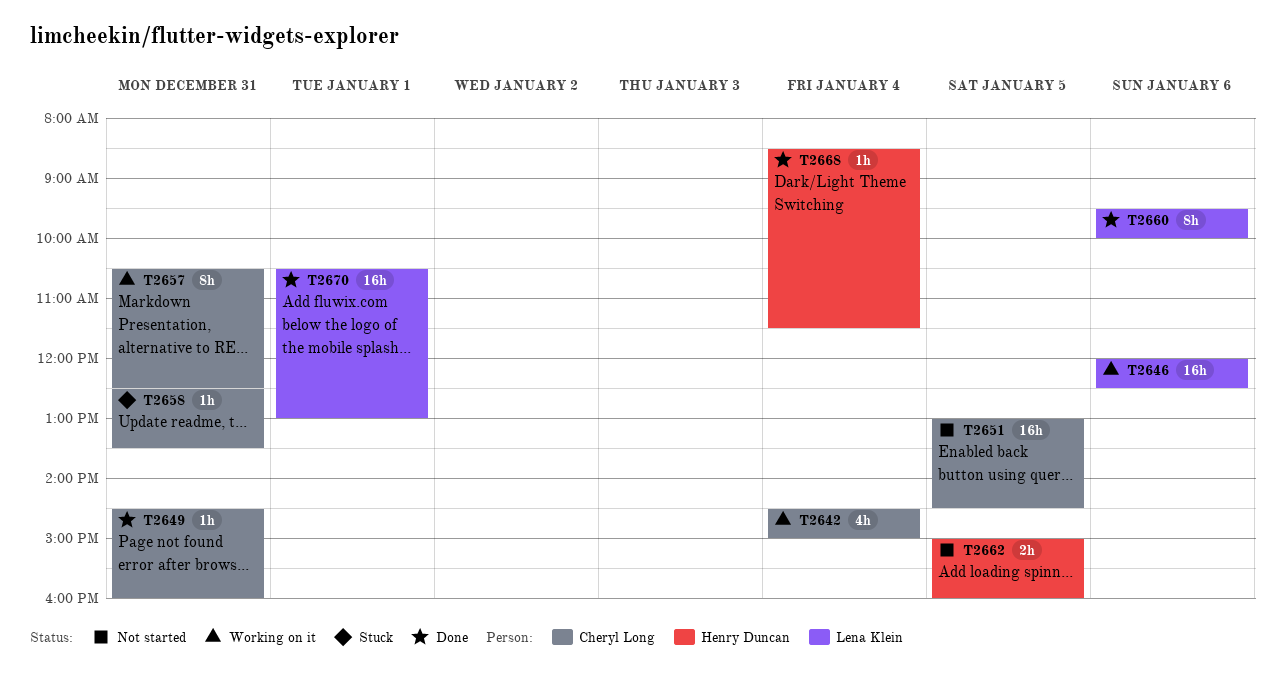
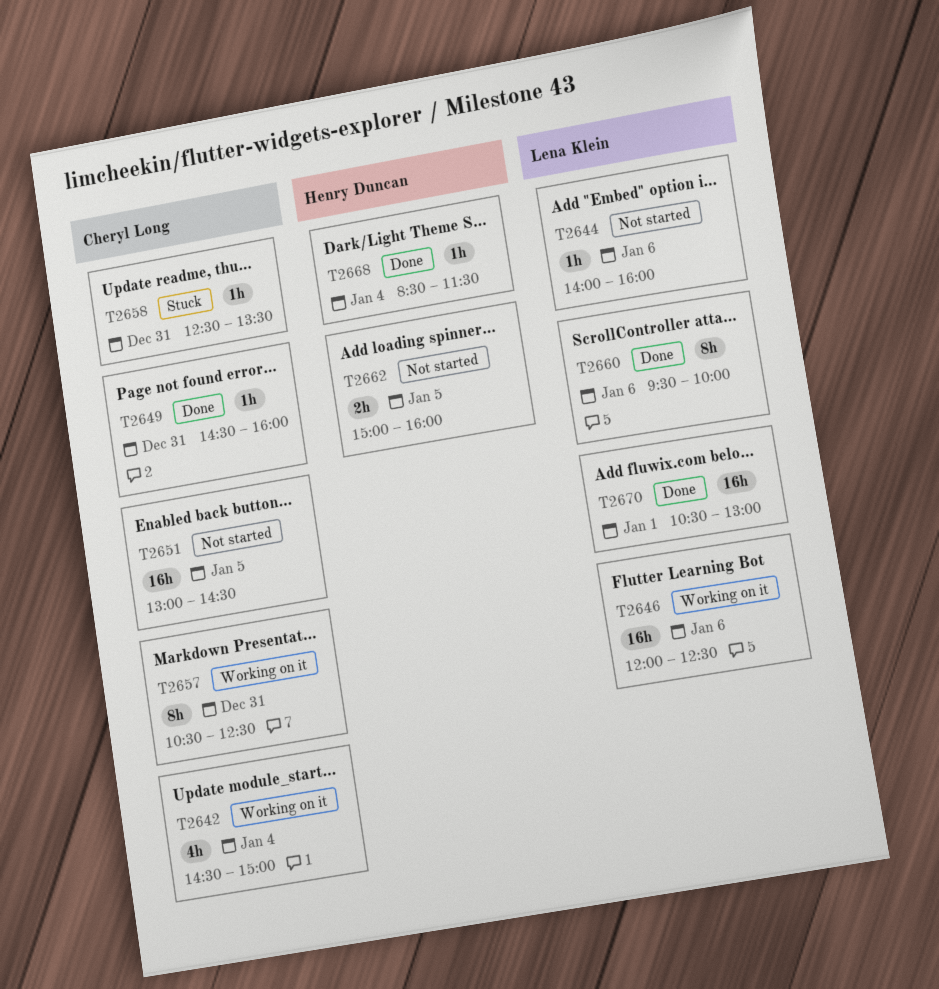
T2644: none -> present

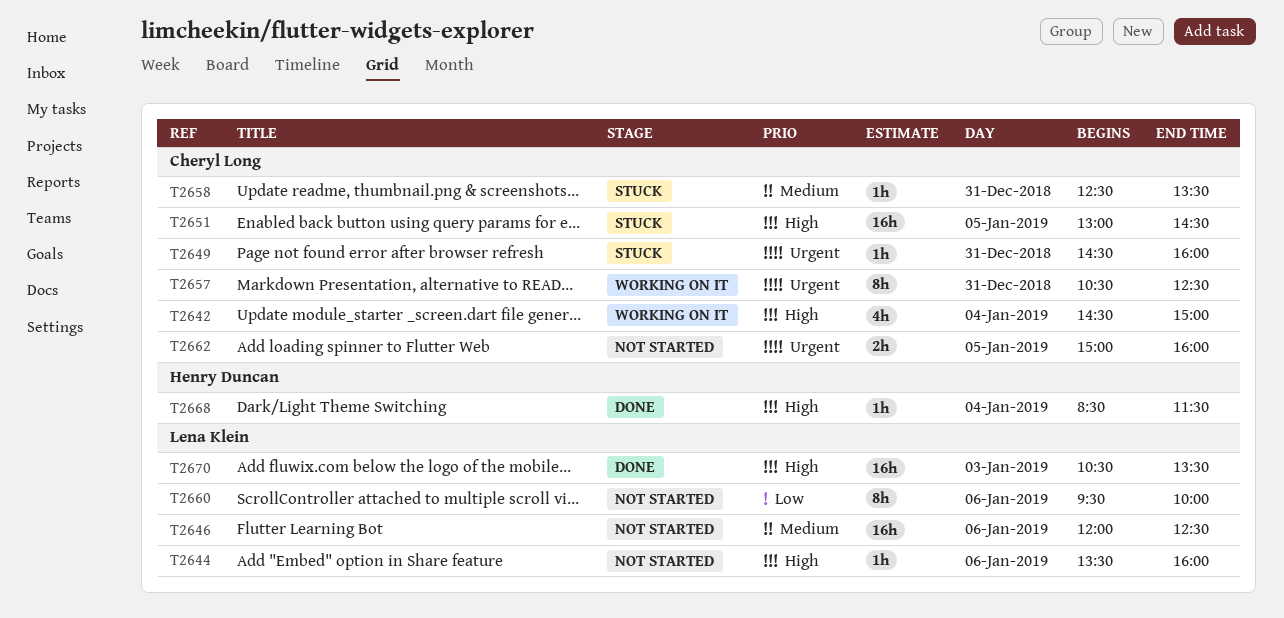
T2644, begins: 14:00 -> 13:30
T2646, status: Working on it -> Not started
T2649, status: Done -> Stuck
T2651, status: Not started -> Stuck
T2660, status: Done -> Not started
T2662, owner: Henry Duncan -> Cheryl Long
T2670, day: Jan 1 -> Jan 3
T2670, ends: 13:00 -> 13:30

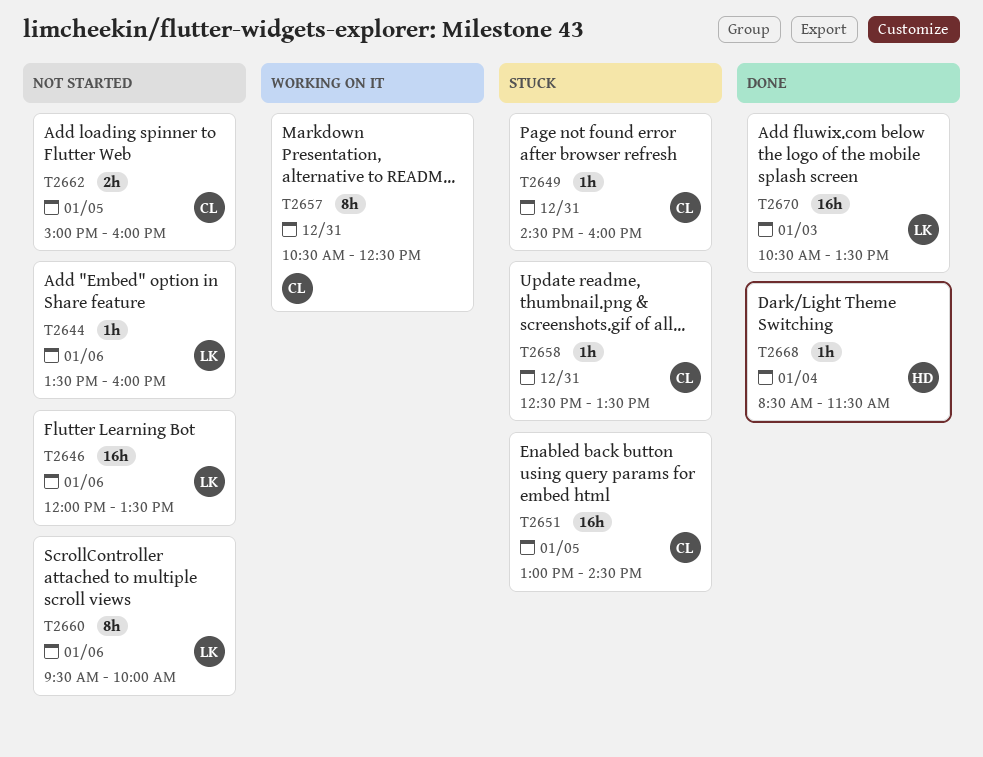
T2642: present -> none
T2646, ends: 12:30 -> 13:30

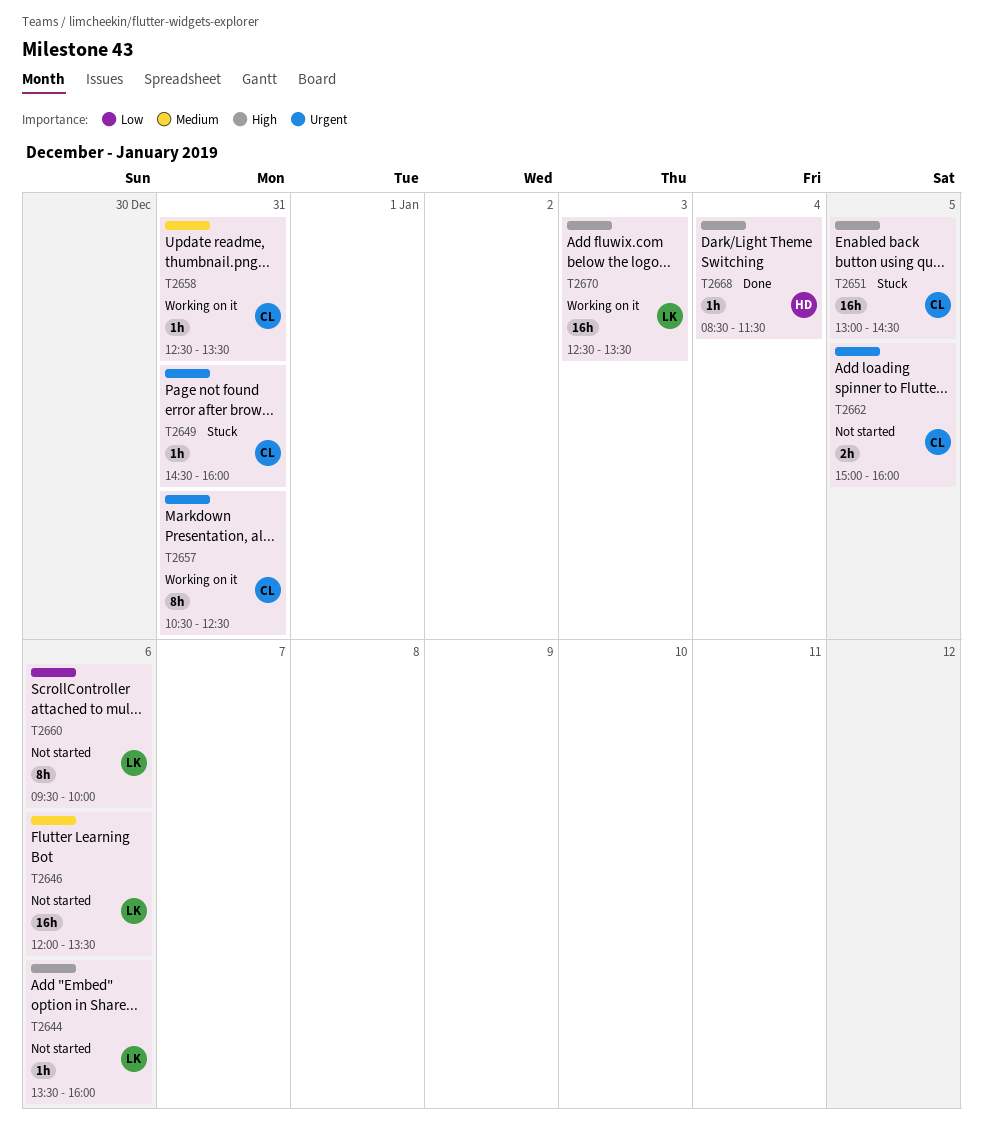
T2658, status: Stuck -> Working on it
T2670, status: Done -> Working on it
T2670, begins: 10:30 -> 12:30

